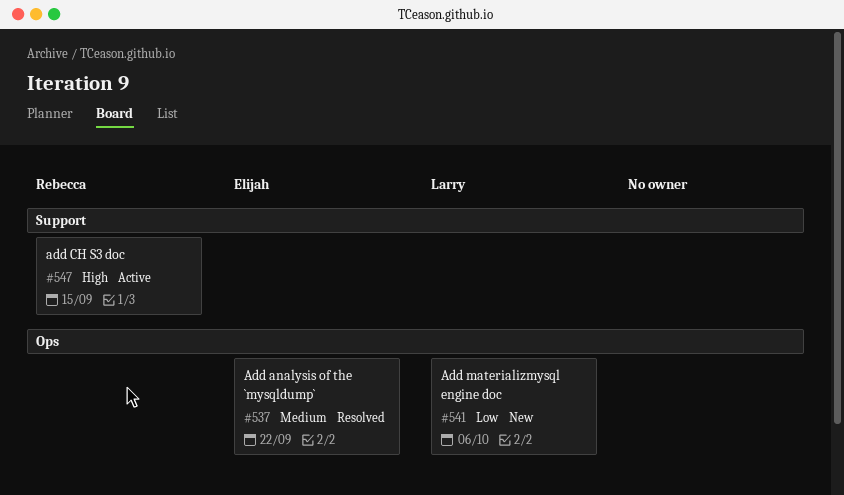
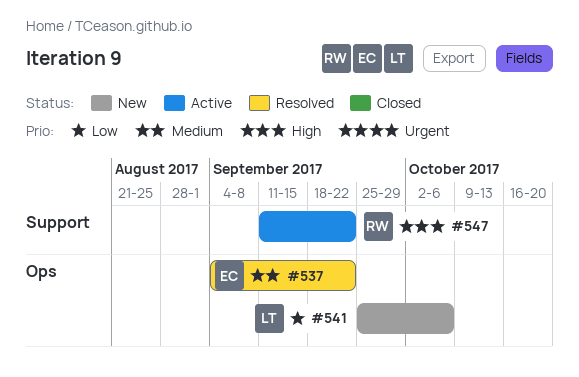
#547, due: Sep 15 -> Sep 22

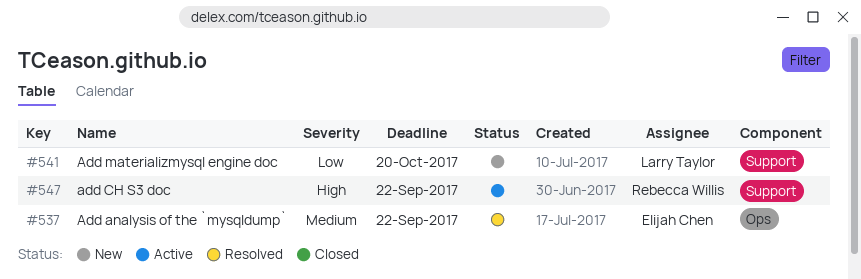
#541, label: Ops -> Support
#541, due: Oct 6 -> Oct 20

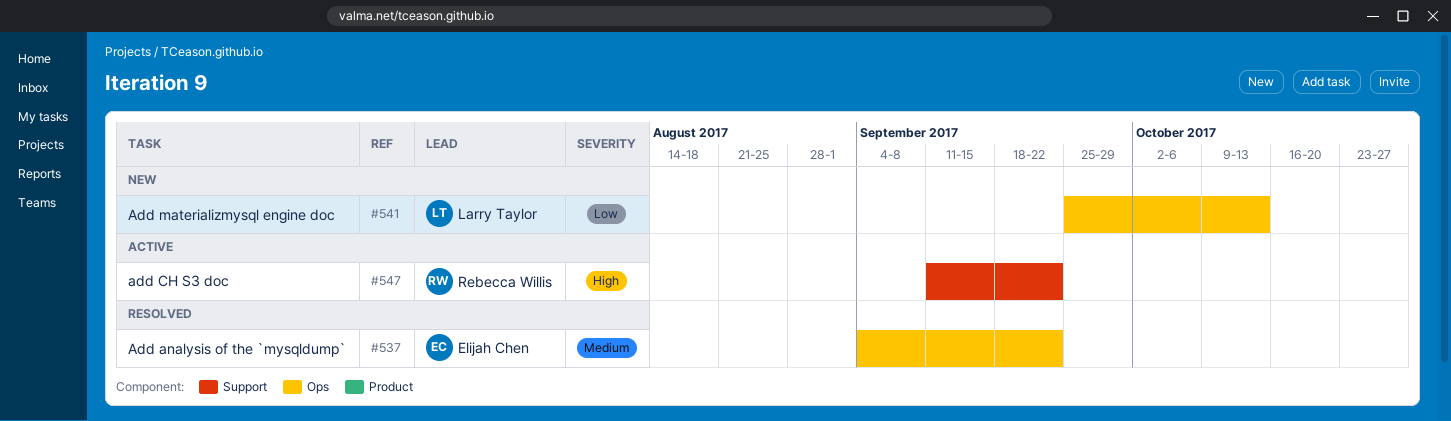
#541, label: Support -> Ops
#541, due: Oct 20 -> Oct 13

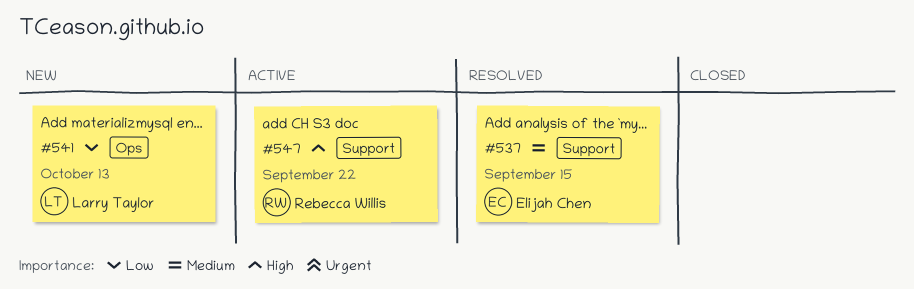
#537, label: Ops -> Support
#537, due: Sep 22 -> Sep 15

